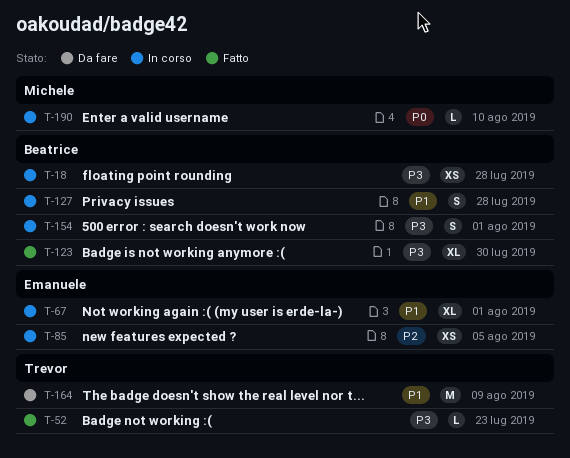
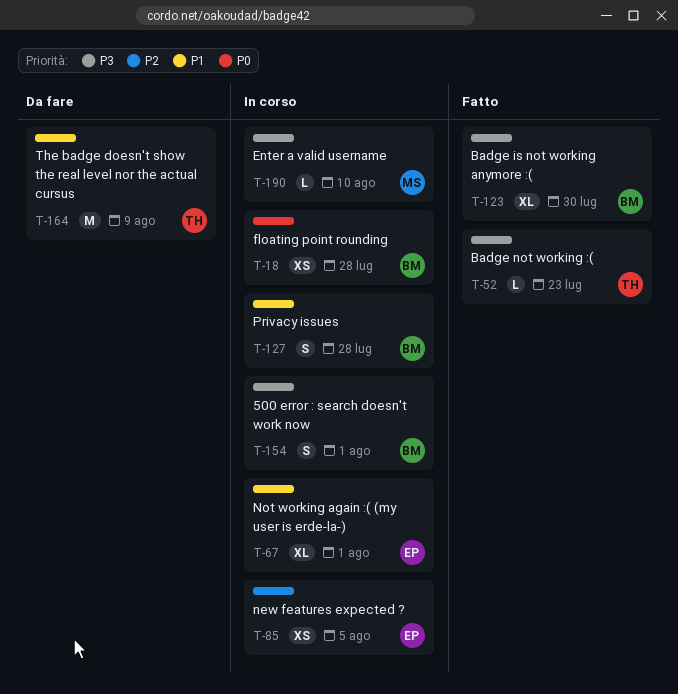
T-18, priority: P3 -> P0
T-190, priority: P0 -> P3

